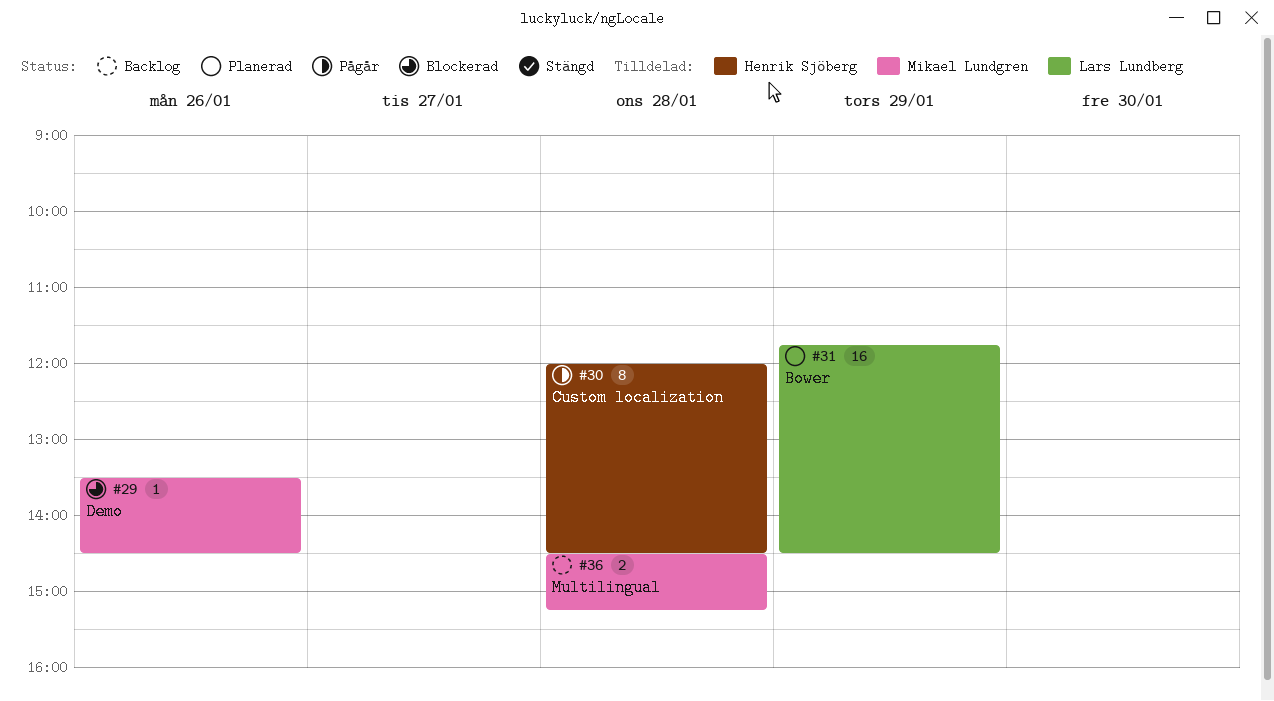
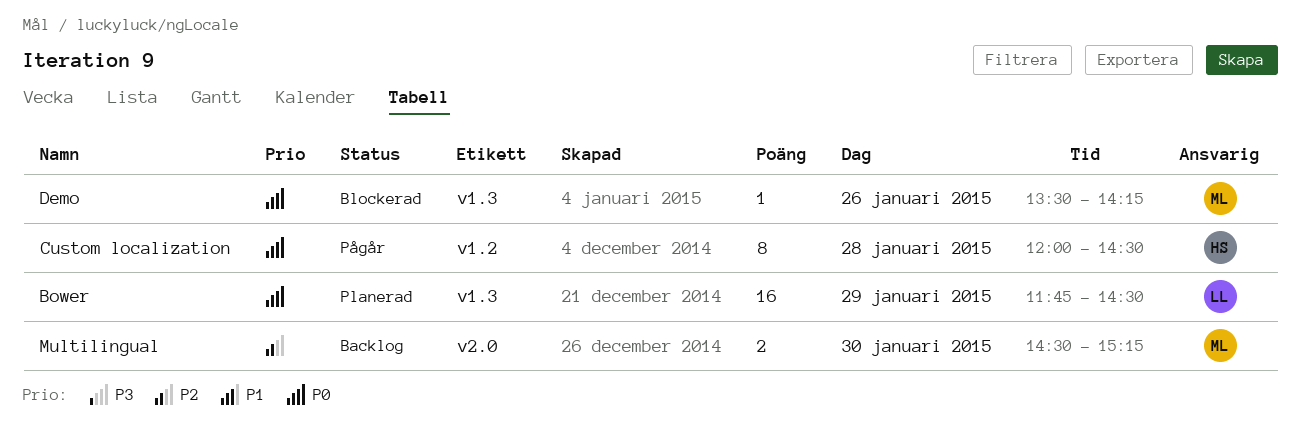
Demo, ends: 14:30 -> 14:15
Multilingual, day: Jan 28 -> Jan 30

